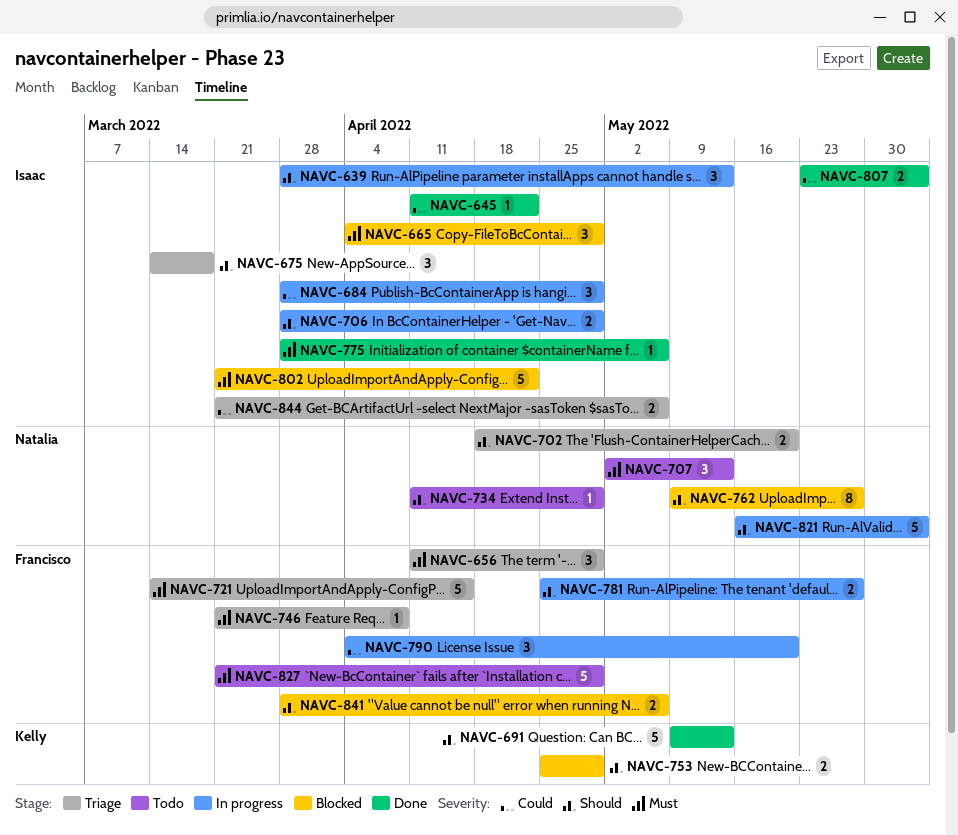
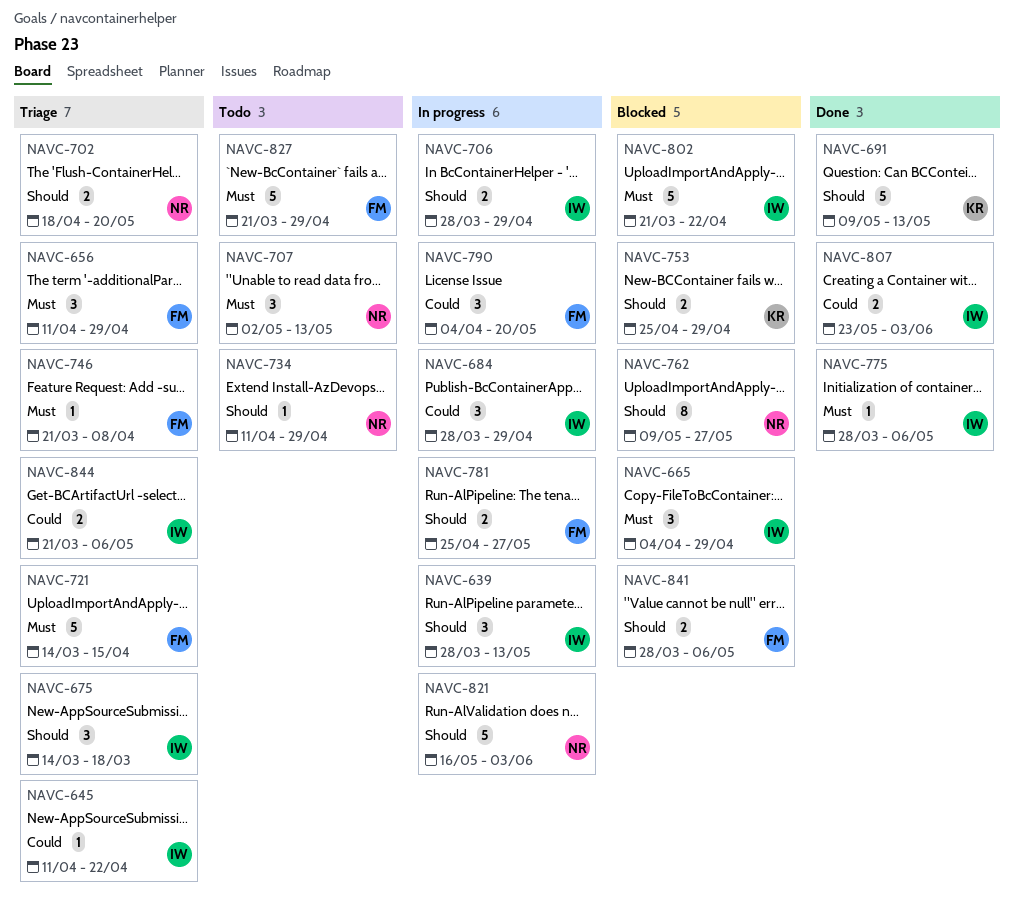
NAVC-645, status: Done -> Triage

